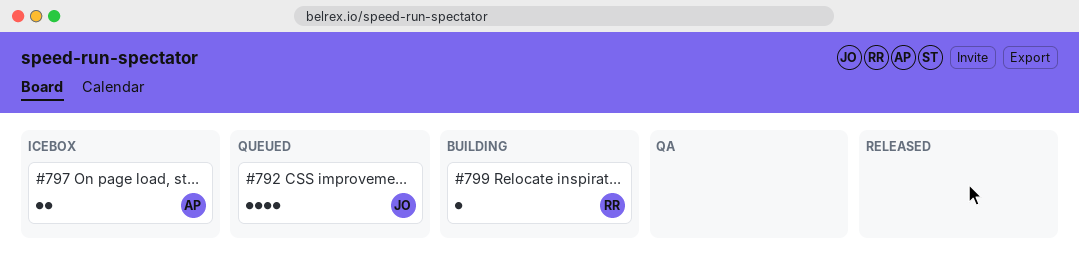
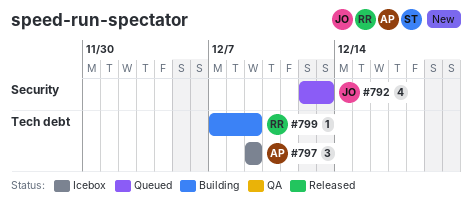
#797, estimate: 2 -> 3

